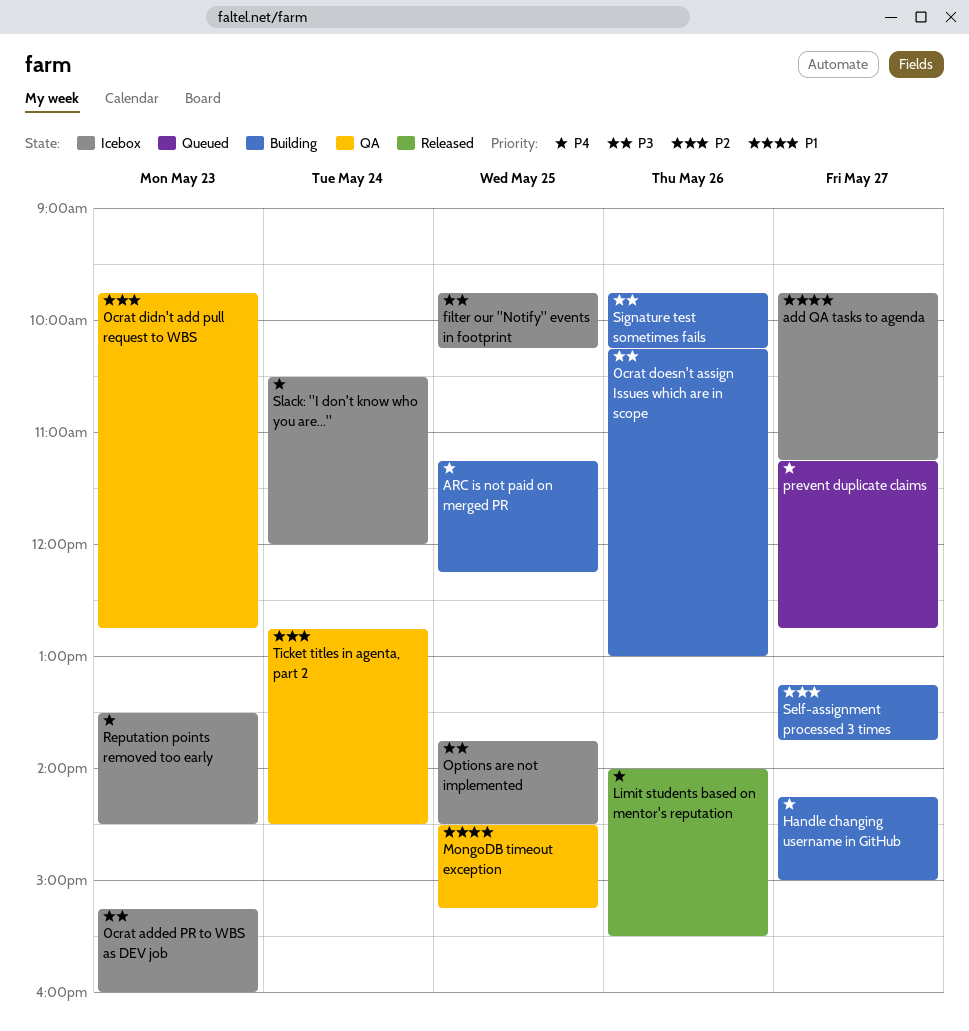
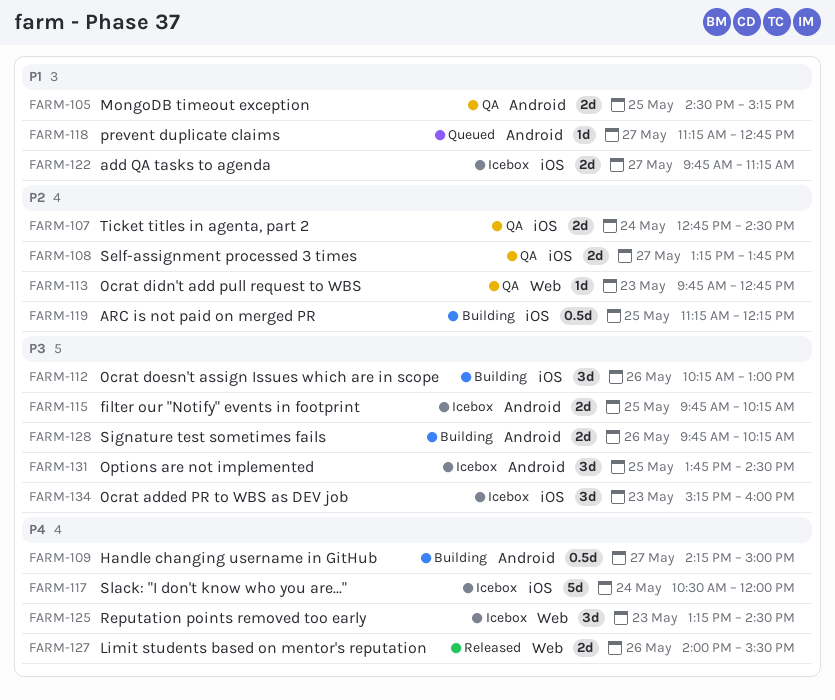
ARC is not paid on merged PR, priority: P4 -> P2
prevent duplicate claims, priority: P4 -> P1
Reputation points removed too early, begins: 13:30 -> 13:15
Self-assignment processed 3 times, status: Building -> QA

